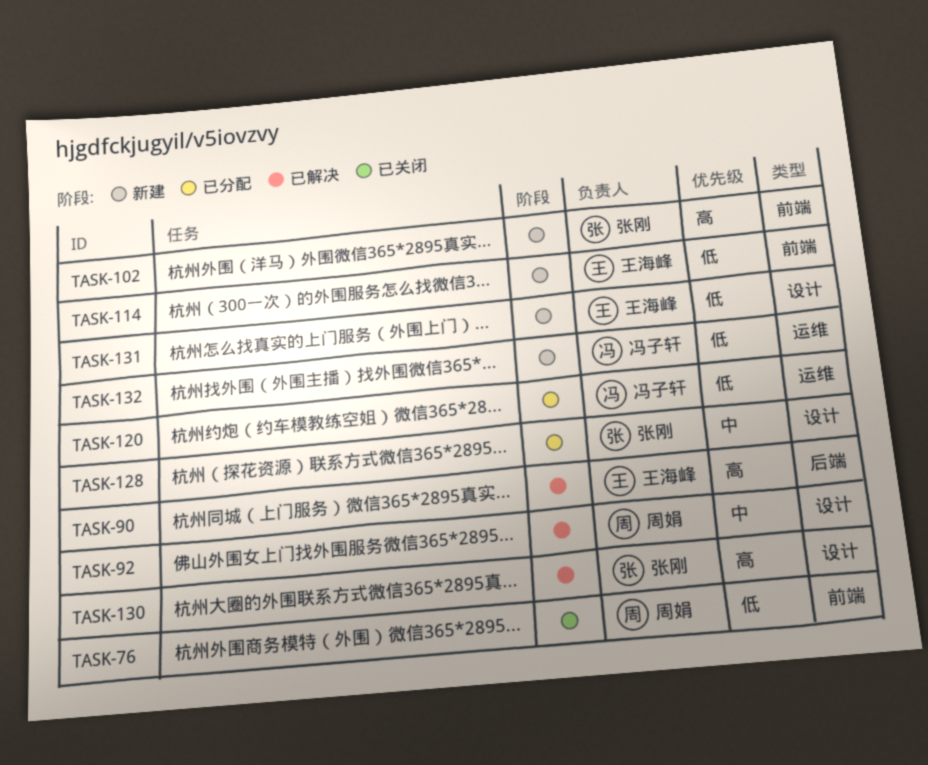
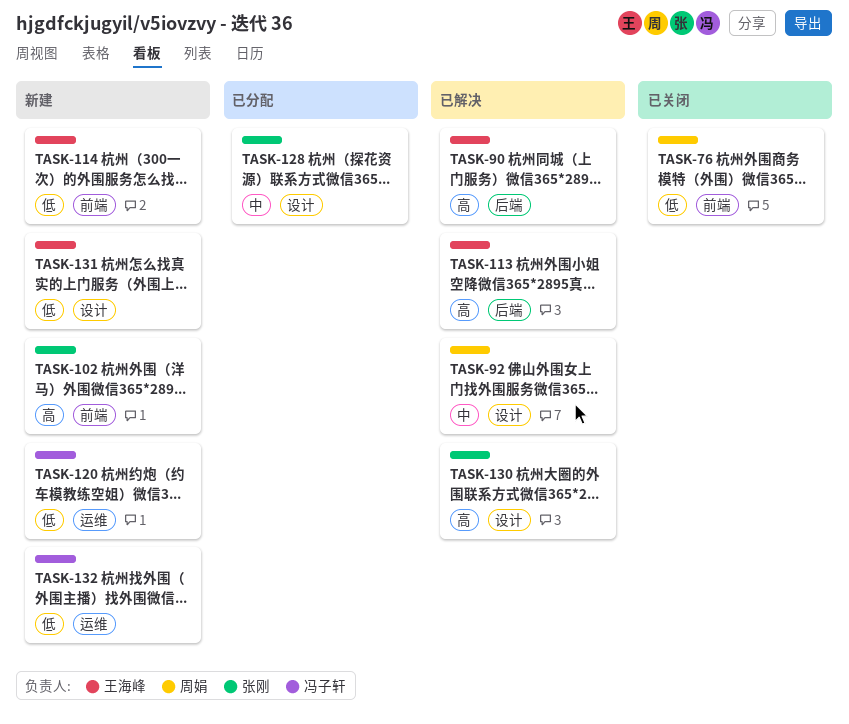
TASK-113: none -> present
TASK-120, status: 已分配 -> 新建

